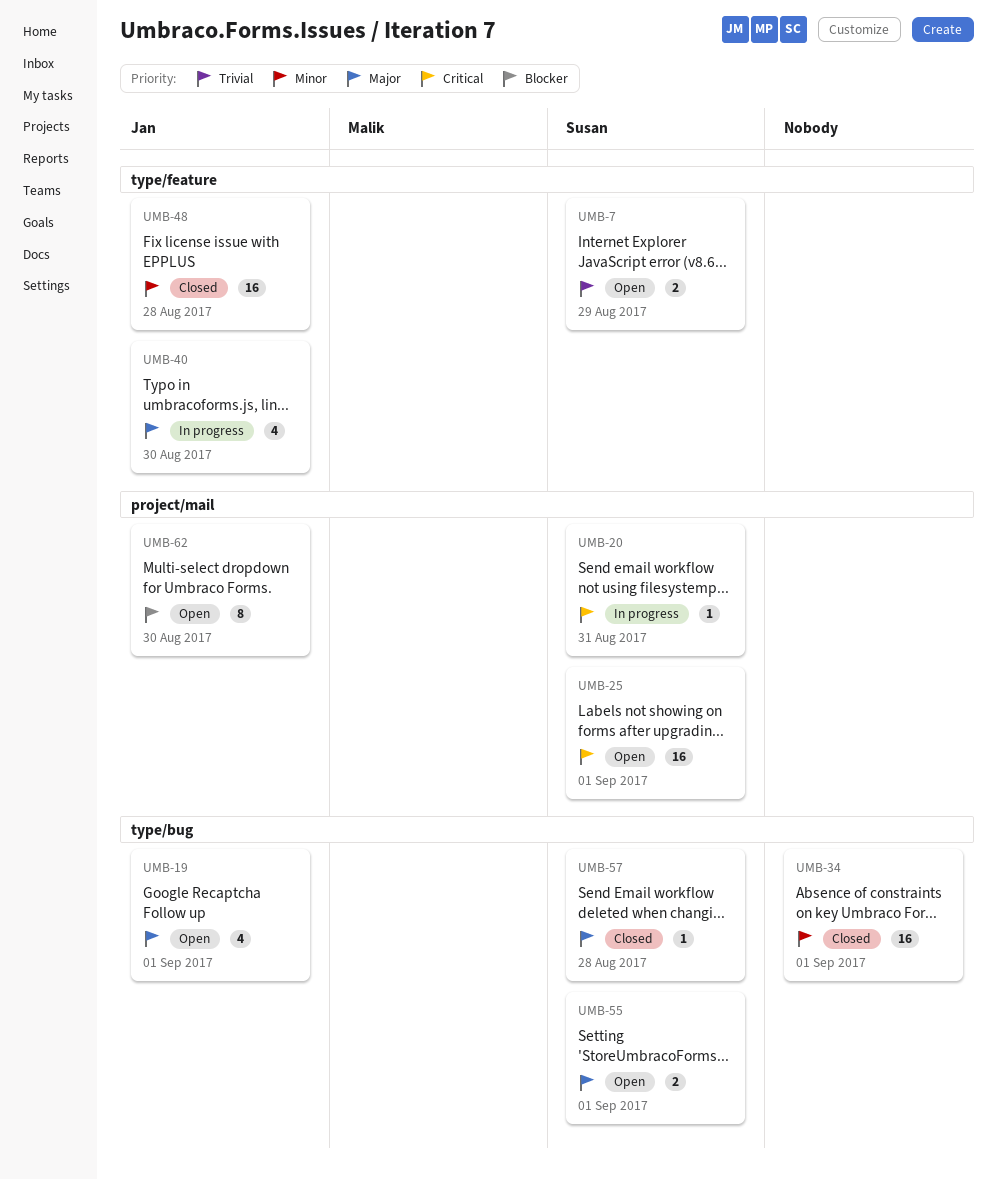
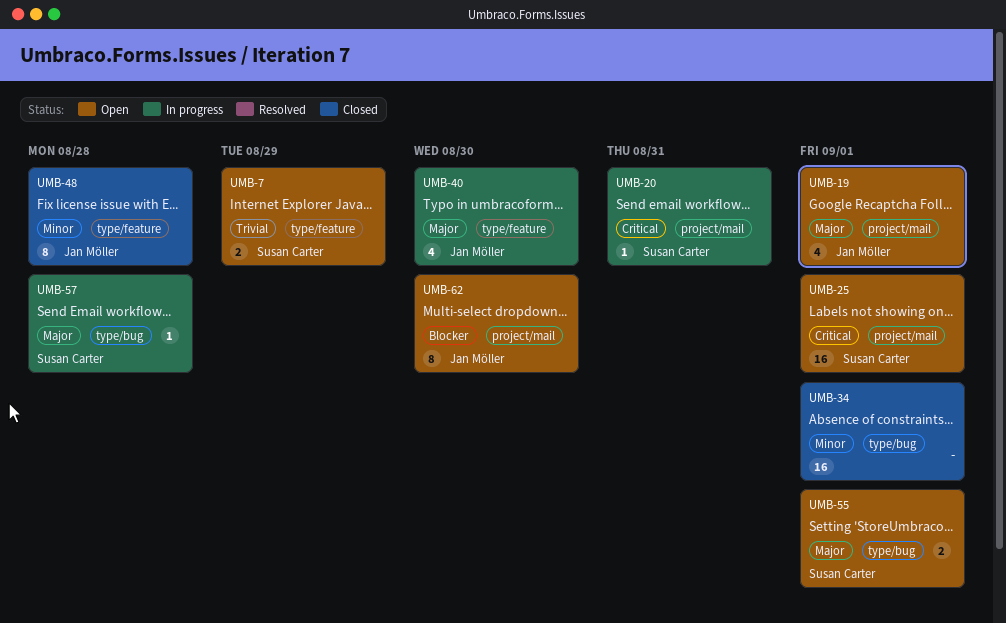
UMB-19, label: type/bug -> project/mail
UMB-48, estimate: 16 -> 8
UMB-57, status: Closed -> In progress

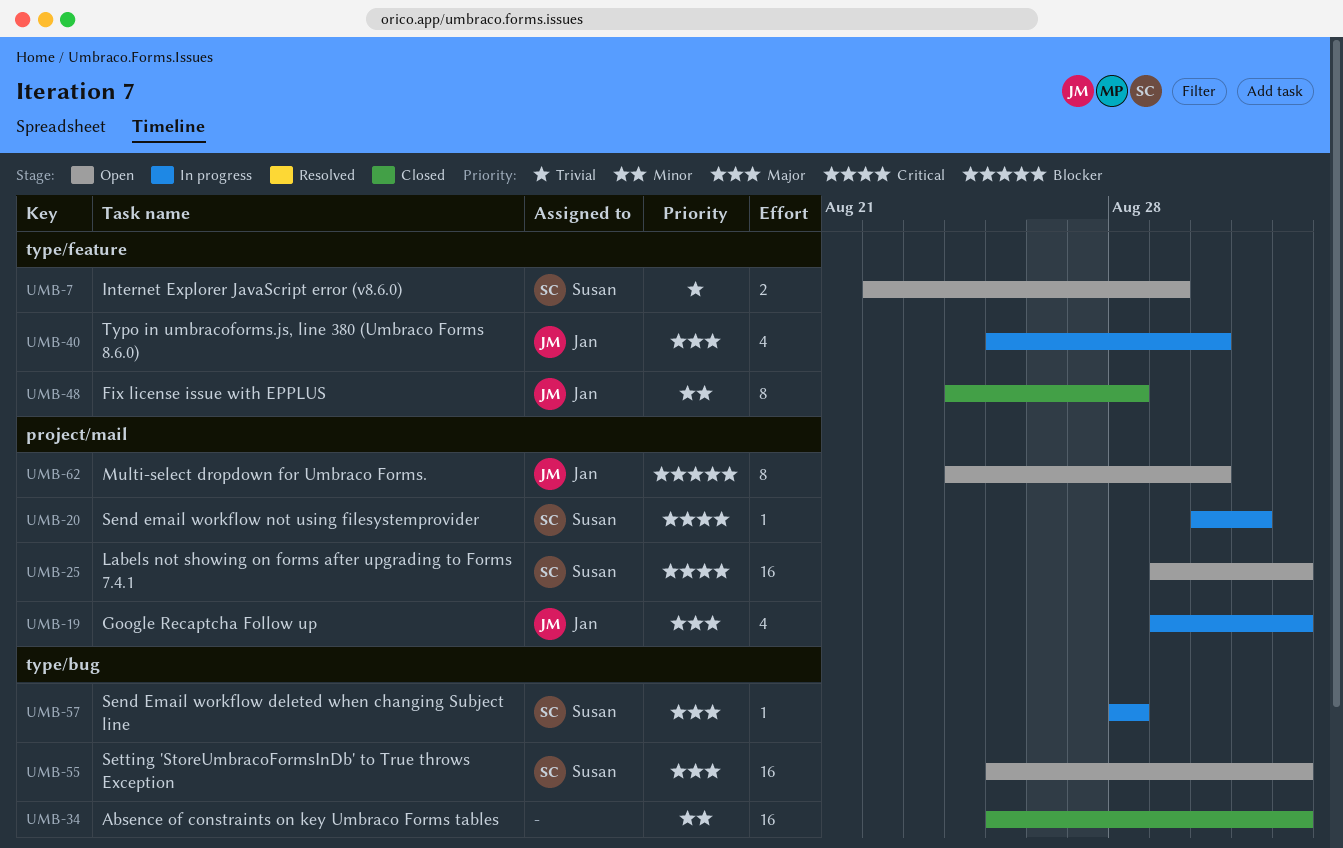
UMB-19, status: Open -> In progress
UMB-55, estimate: 2 -> 16

